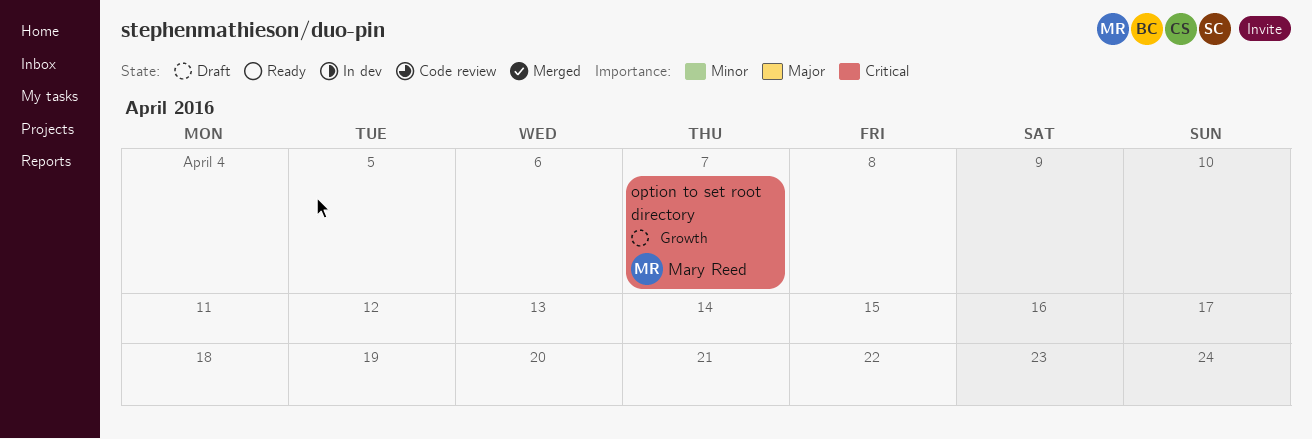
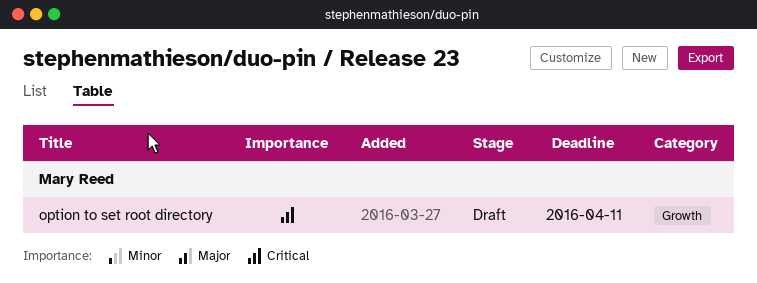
option to set root directory, due: Apr 7 -> Apr 11

